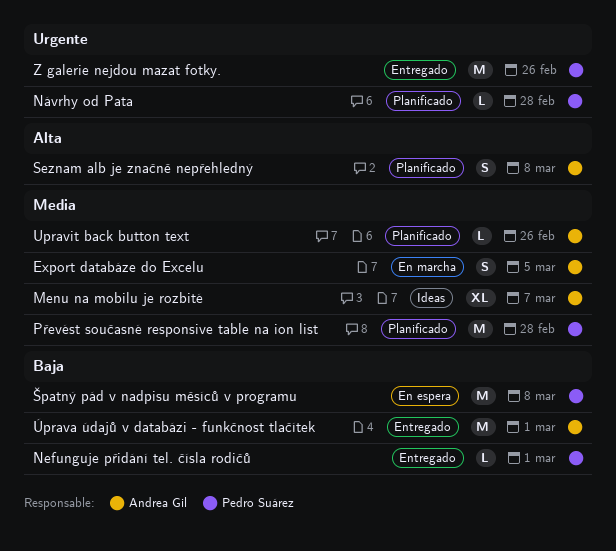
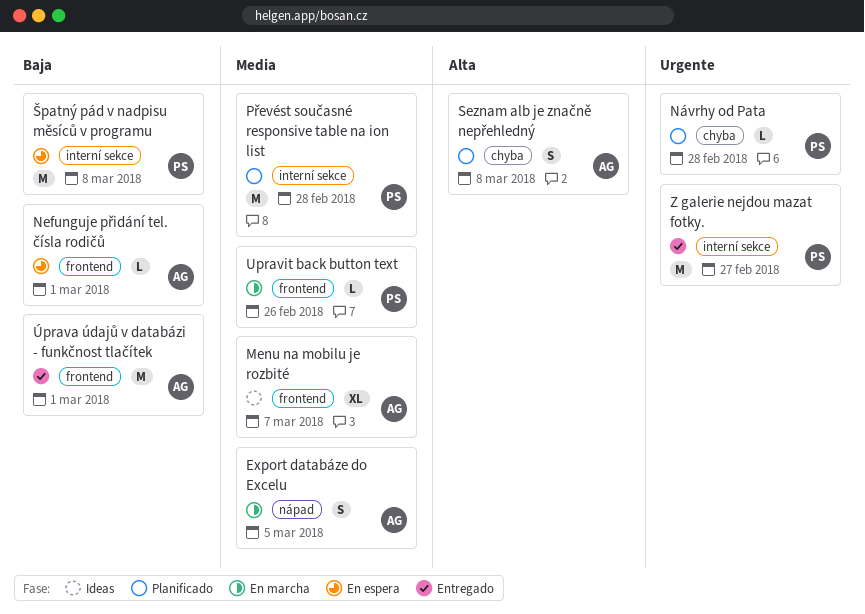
Nefunguje přidání tel. čísla rodičů, status: Entregado -> En espera
Nefunguje přidání tel. čísla rodičů, owner: Pedro Suárez -> Andrea Gil
Upravit back button text, status: Planificado -> En marcha
Upravit back button text, owner: Andrea Gil -> Pedro Suárez
Z galerie nejdou mazat fotky., due: Feb 26 -> Feb 27

